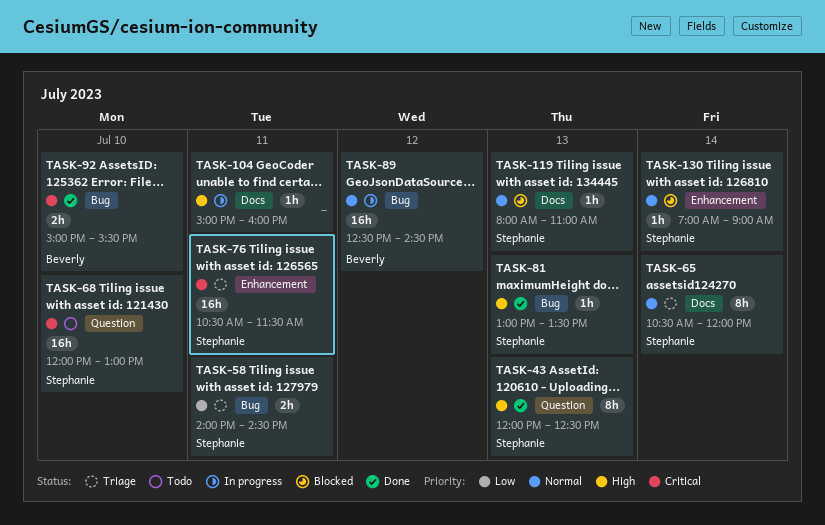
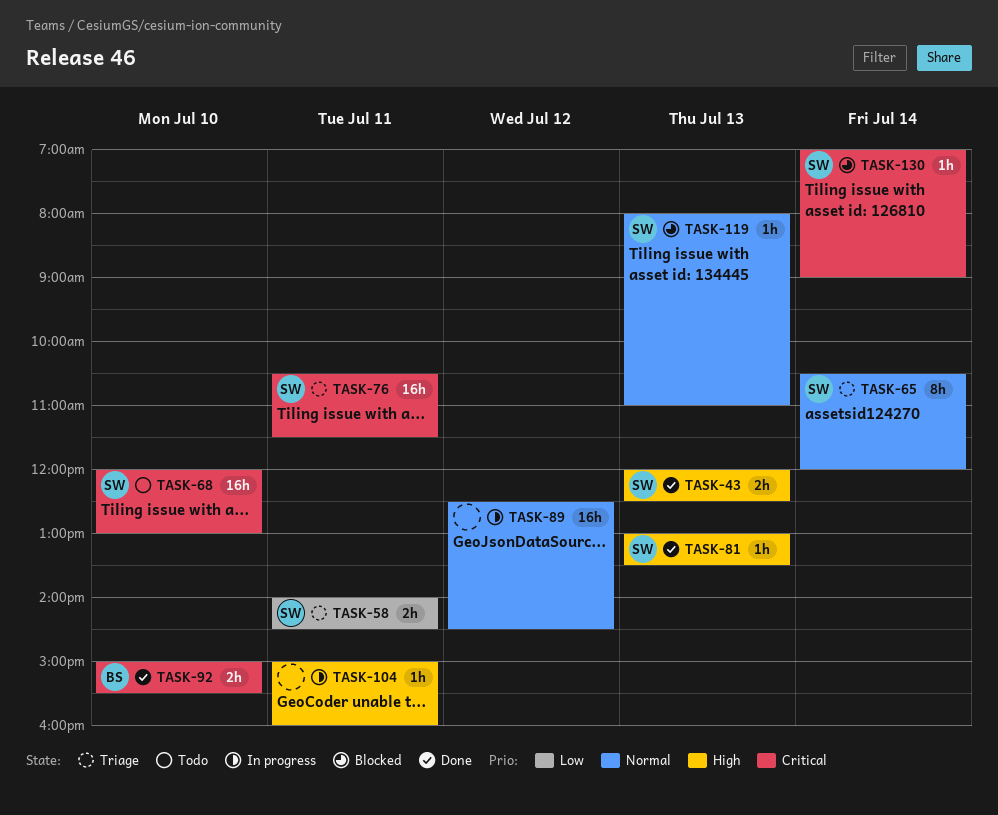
TASK-43, estimate: 8h -> 2h
TASK-89, owner: Beverly -> none
TASK-130, priority: Normal -> Critical

